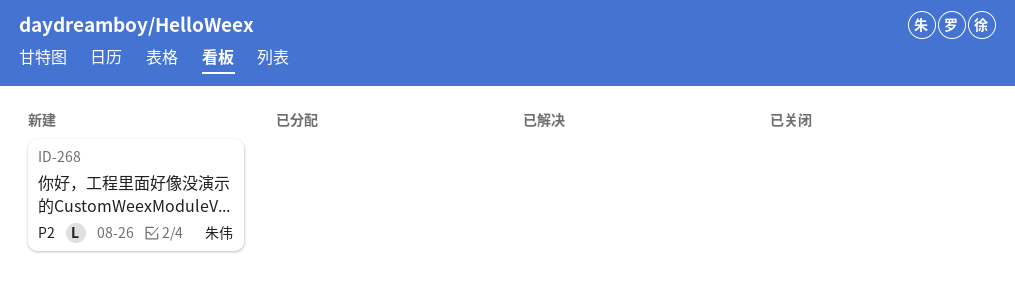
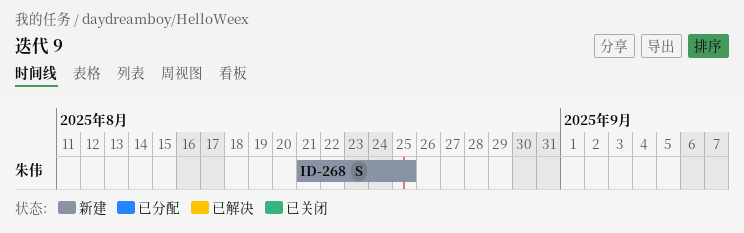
ID-268, estimate: L -> S
ID-268, due: Aug 26 -> Aug 25

